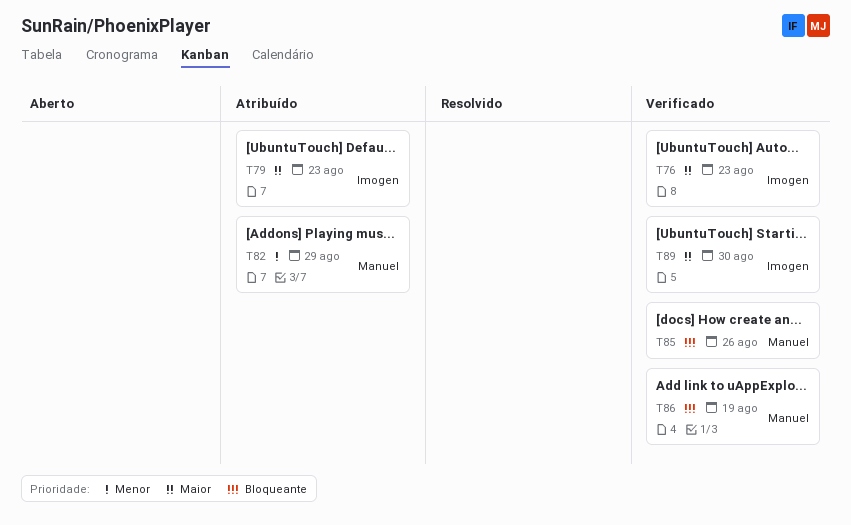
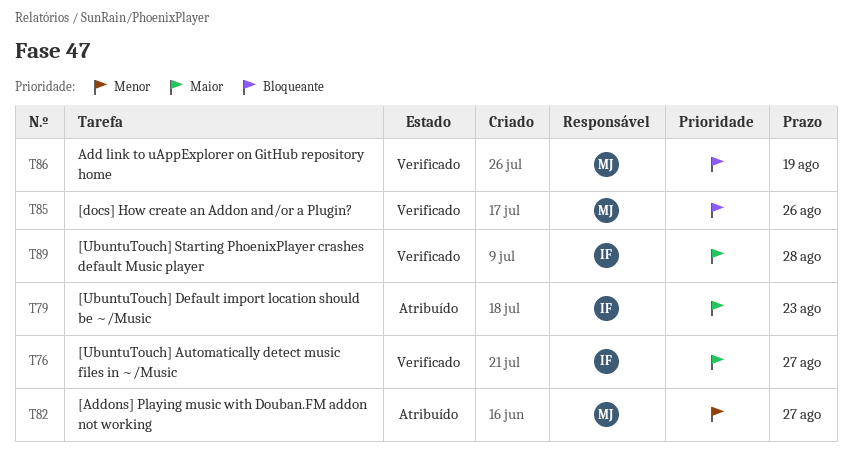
T76, due: Aug 23 -> Aug 27
T82, due: Aug 29 -> Aug 27
T89, due: Aug 30 -> Aug 28

